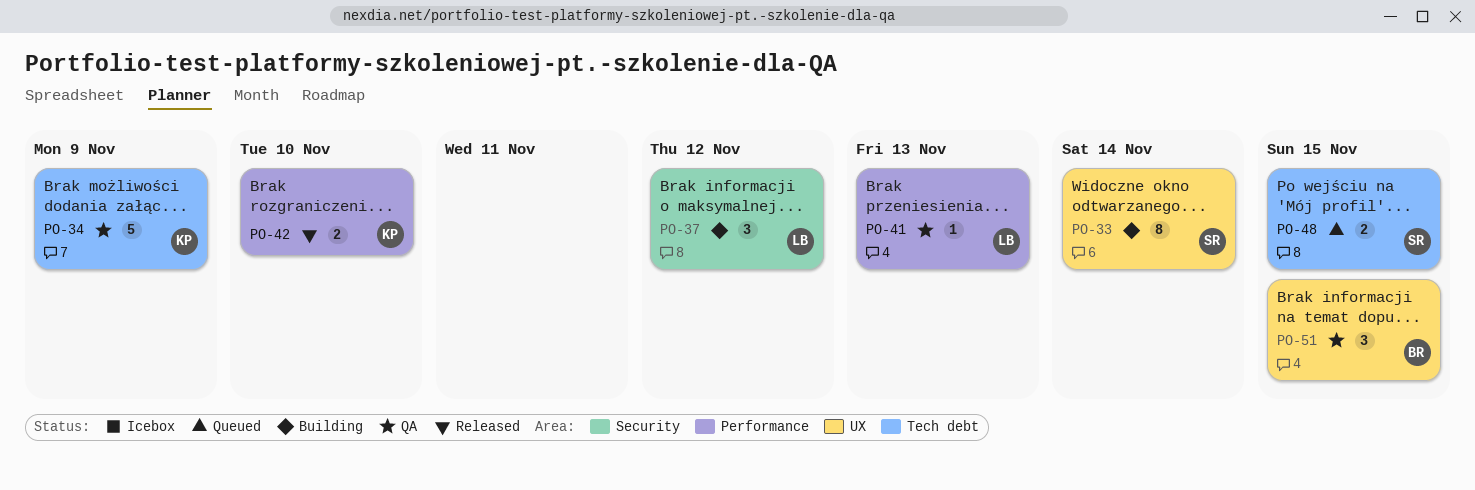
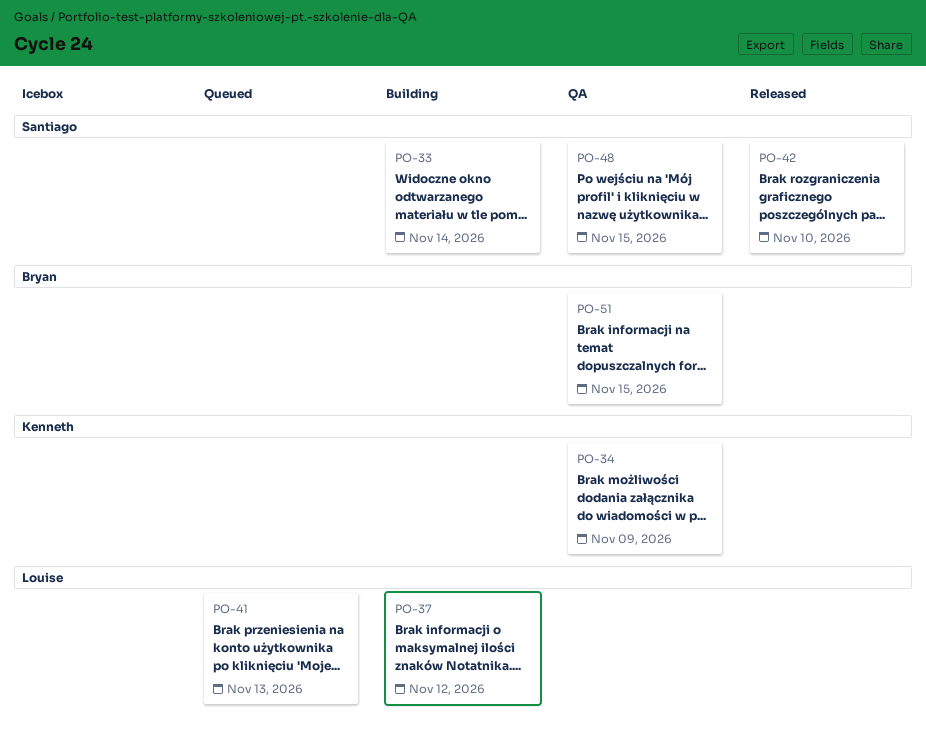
PO-41, status: QA -> Queued
PO-42, owner: Kenneth -> Santiago
PO-48, status: Queued -> QA

